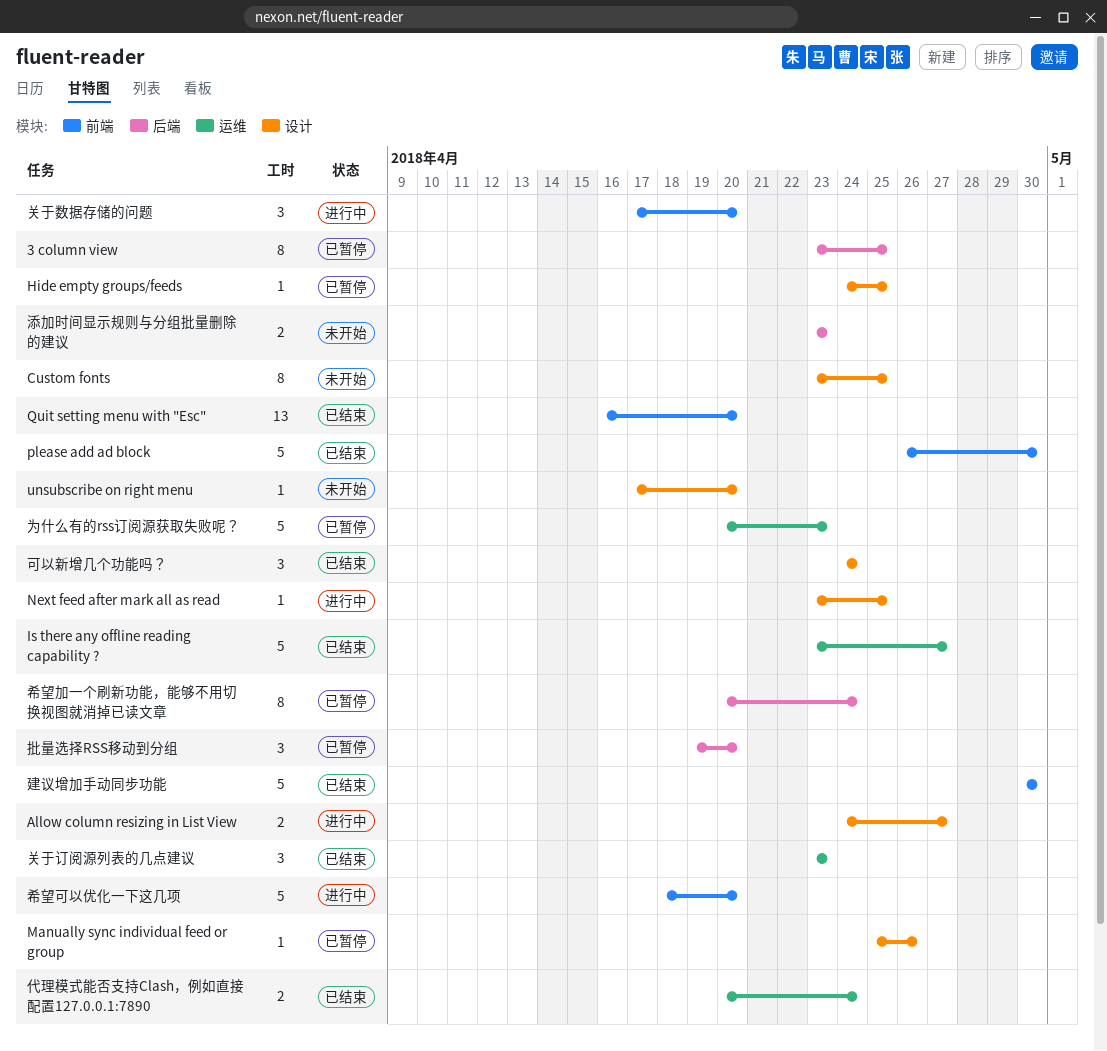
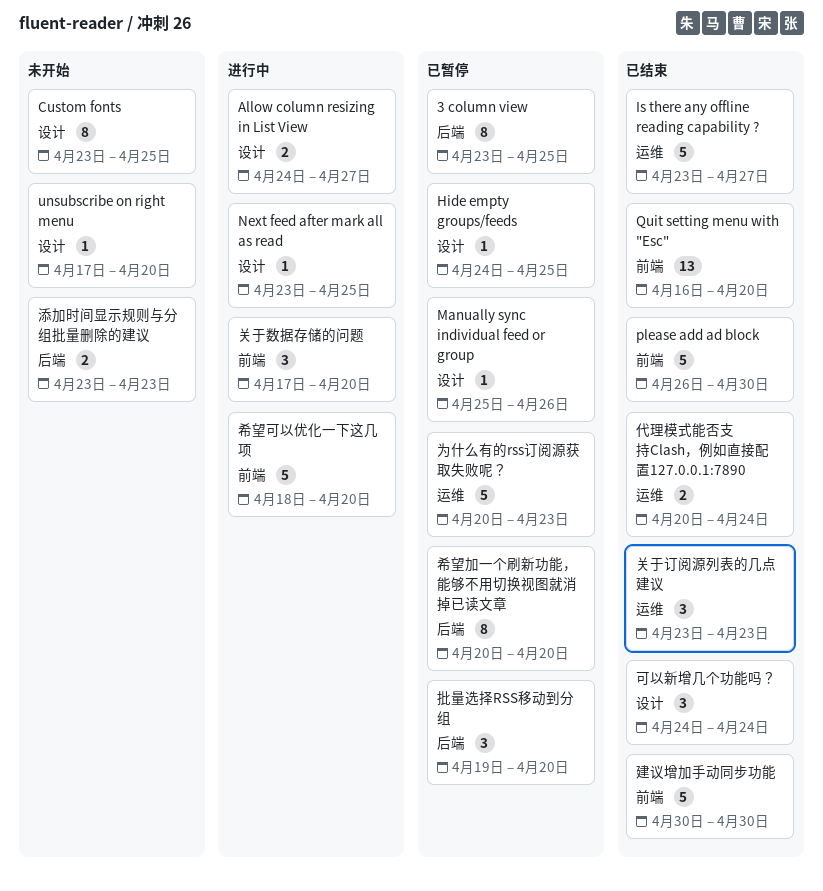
希望加一个刷新功能，能够不用切换视图就消掉已读文章, due: Apr 24 -> Apr 20

